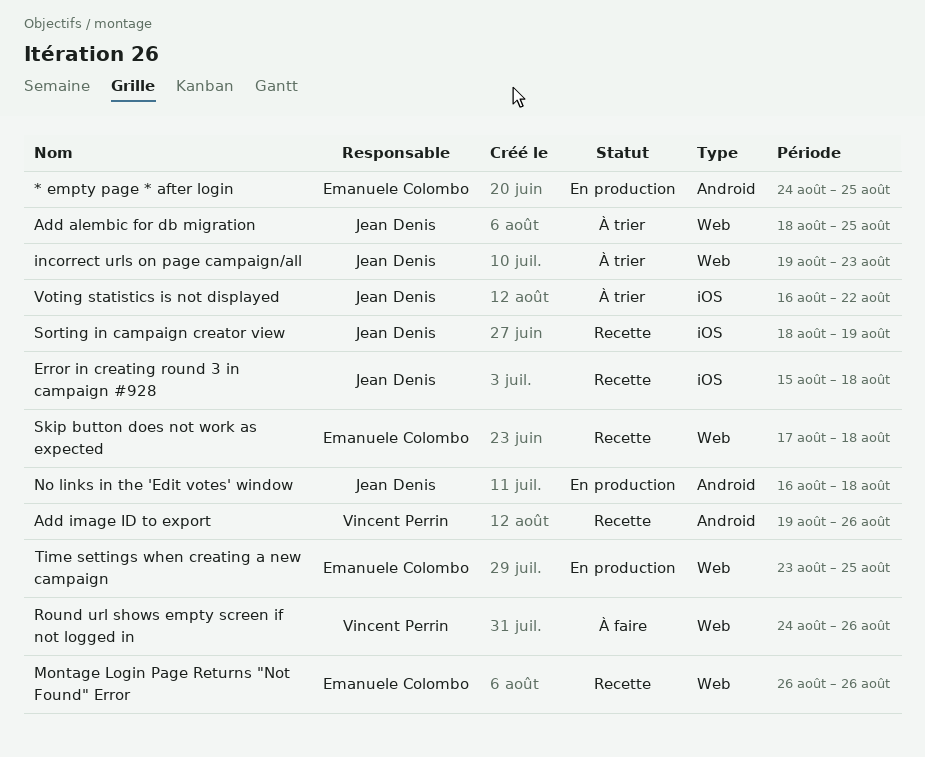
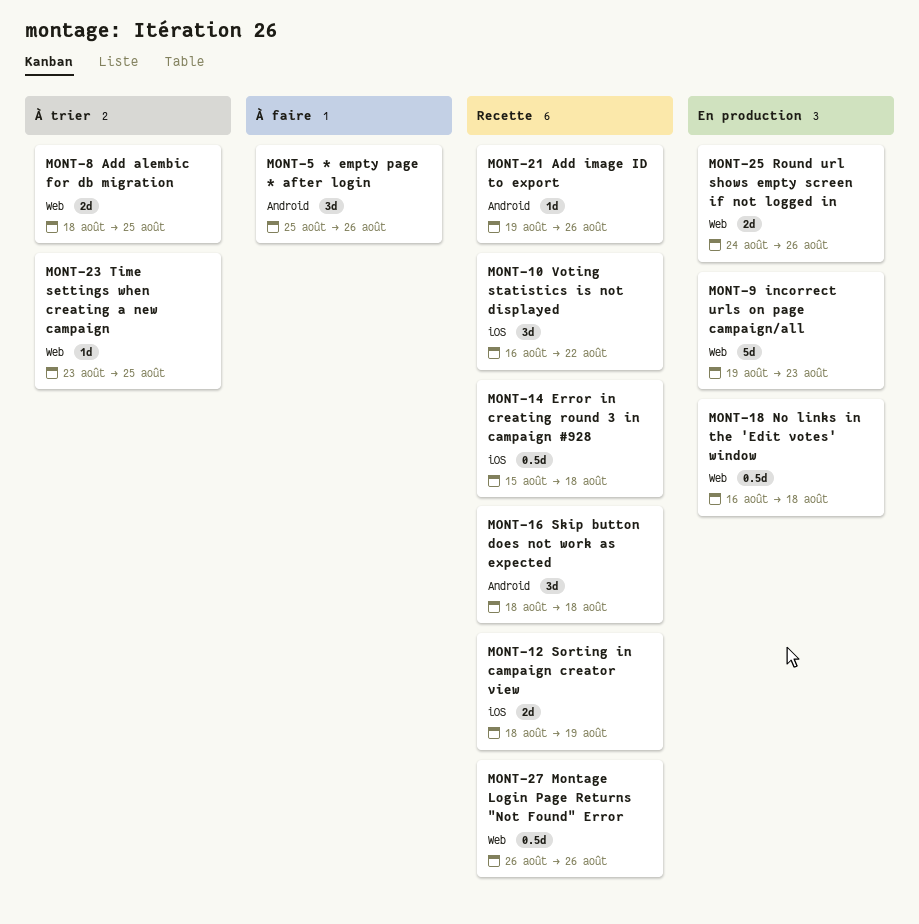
* empty page * after login, status: En production -> À faire
* empty page * after login, start: Aug 24 -> Aug 25
* empty page * after login, due: Aug 25 -> Aug 26
incorrect urls on page campaign/all, status: À trier -> En production
No links in the 'Edit votes' window, label: Android -> Web
Round url shows empty screen if not logged in, status: À faire -> En production
Skip button does not work as expected, label: Web -> Android
Skip button does not work as expected, start: Aug 17 -> Aug 18
Time settings when creating a new campaign, status: En production -> À trier
Voting statistics is not displayed, status: À trier -> Recette

